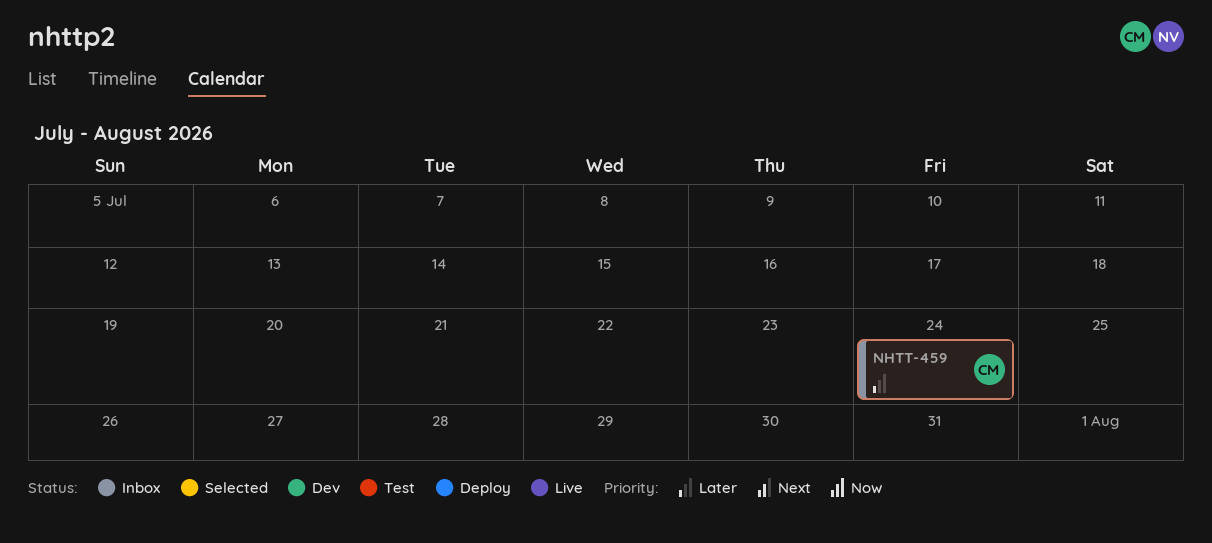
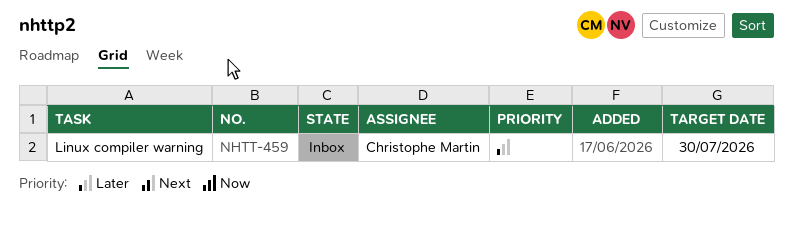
NHTT-459, due: Jul 24 -> Jul 30

